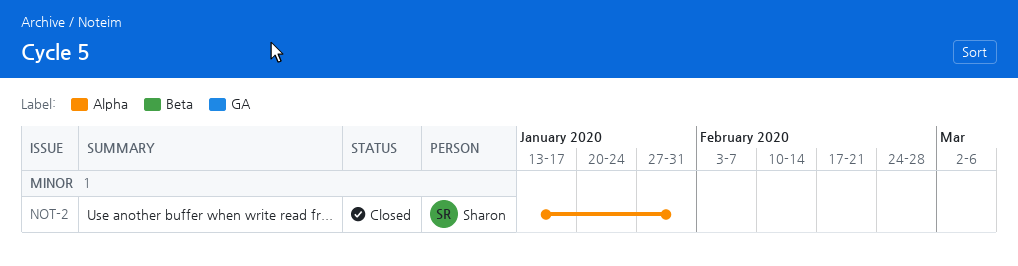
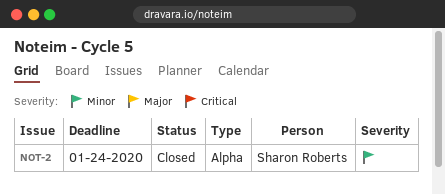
NOT-2, due: Jan 31 -> Jan 24

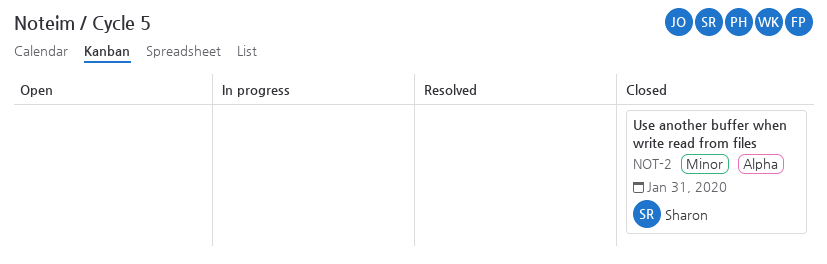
NOT-2, due: Jan 24 -> Jan 31

